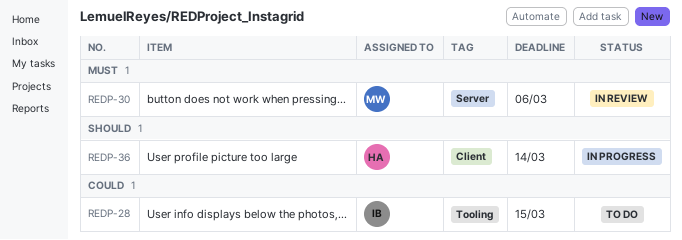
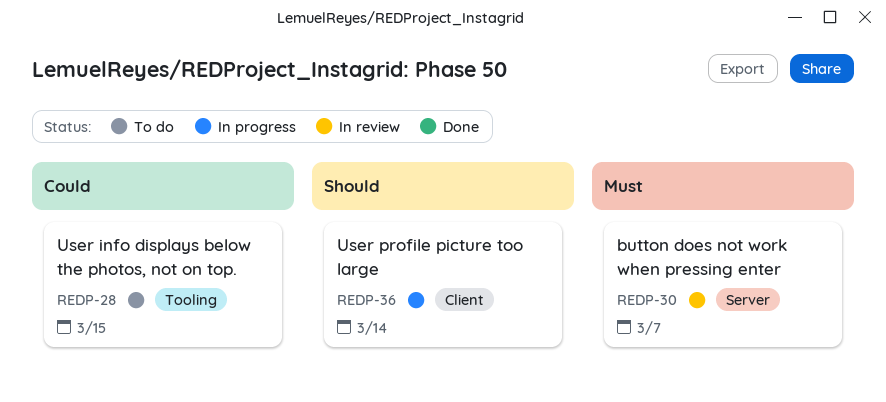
REDP-30, due: Mar 6 -> Mar 7

